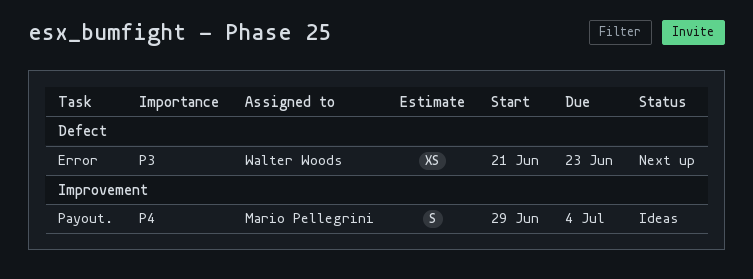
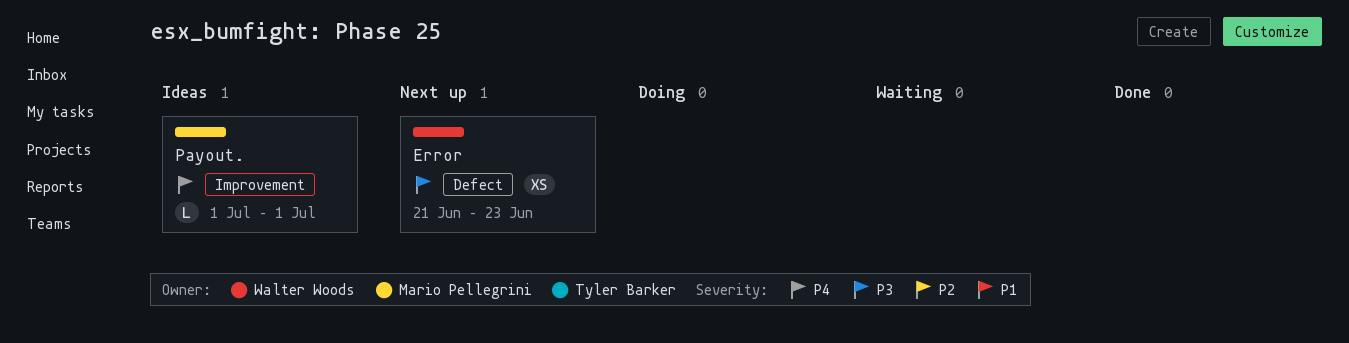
Payout., estimate: S -> L
Payout., start: Jun 29 -> Jul 1
Payout., due: Jul 4 -> Jul 1

